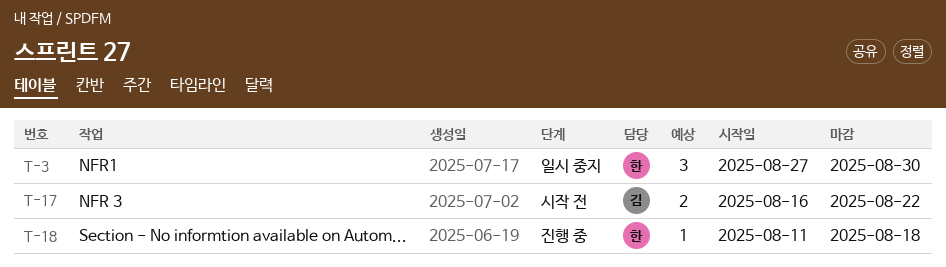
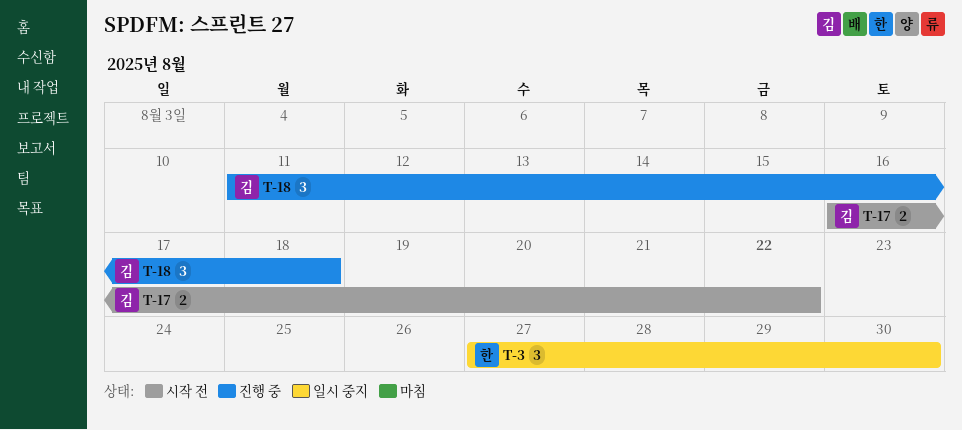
T-18, owner: 한 -> 김
T-18, estimate: 1 -> 3

